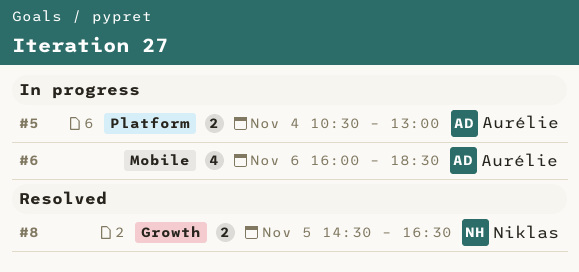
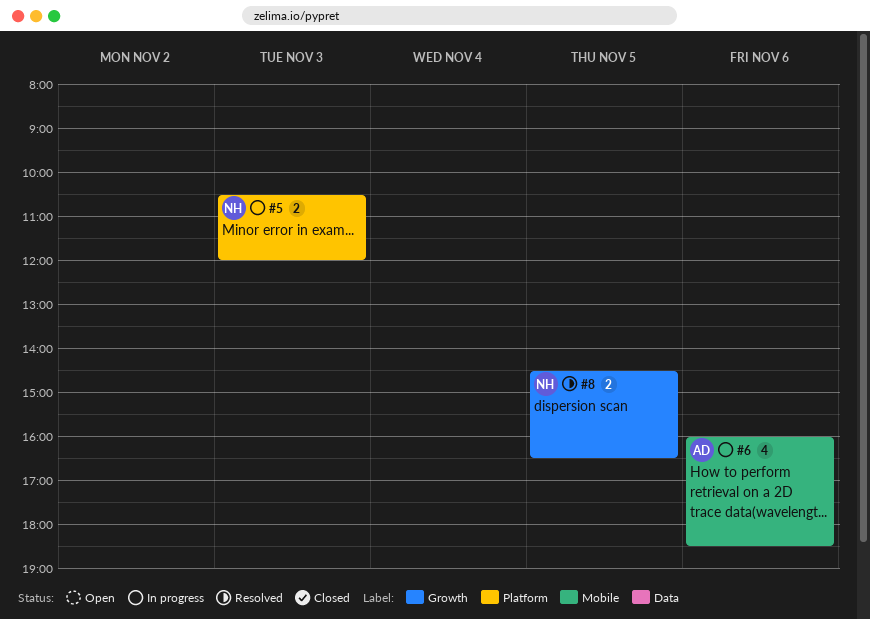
#5, owner: Aurélie -> Niklas
#5, day: Nov 4 -> Nov 3
#5, ends: 13:00 -> 12:00

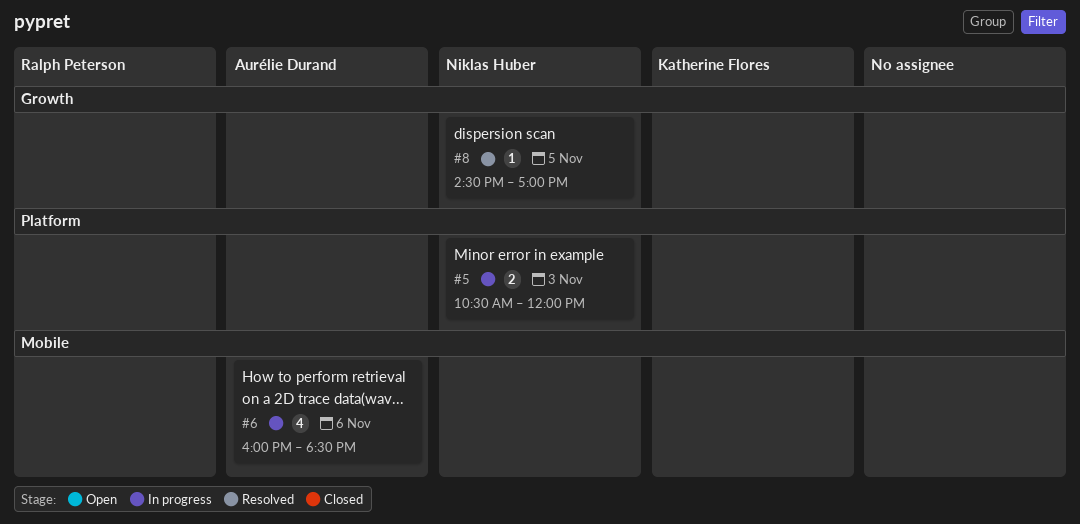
#8, estimate: 2 -> 1
#8, ends: 16:30 -> 17:00

